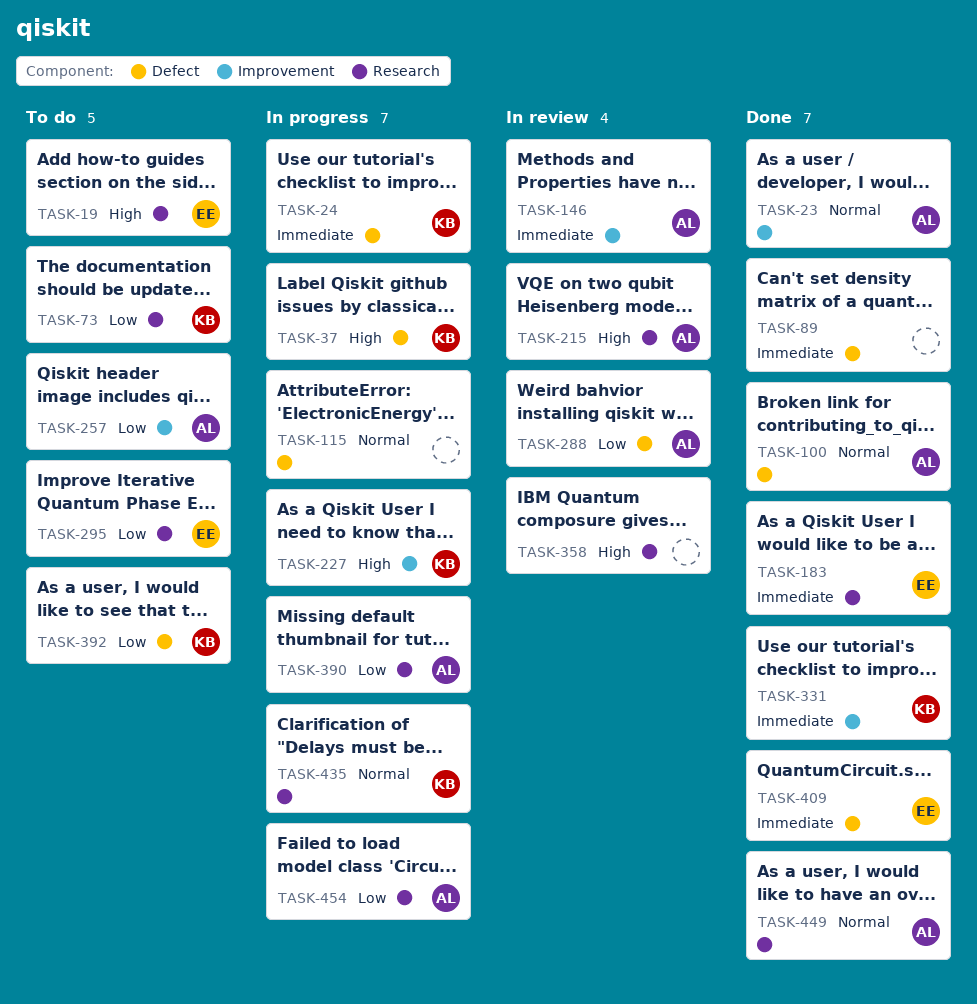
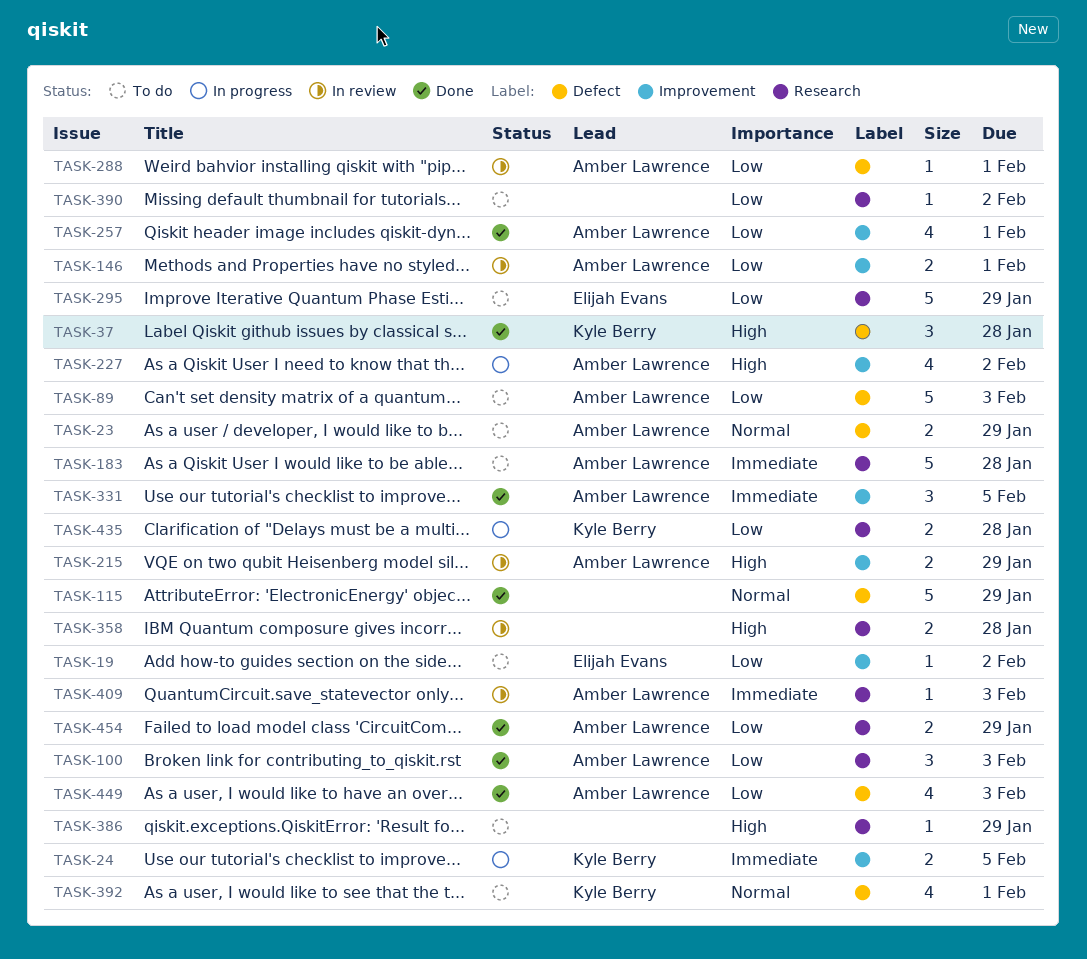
TASK-19, priority: High -> Low
TASK-19, label: Research -> Improvement
TASK-23, status: Done -> To do
TASK-23, label: Improvement -> Defect
TASK-24, label: Defect -> Improvement
TASK-37, status: In progress -> Done
TASK-73: present -> none
TASK-89, status: Done -> To do
TASK-89, owner: none -> Amber Lawrence
TASK-89, priority: Immediate -> Low
TASK-100, priority: Normal -> Low
TASK-100, label: Defect -> Research
TASK-115, status: In progress -> Done
TASK-146, priority: Immediate -> Low
TASK-183, status: Done -> To do
TASK-183, owner: Elijah Evans -> Amber Lawrence
TASK-215, label: Research -> Improvement
TASK-227, owner: Kyle Berry -> Amber Lawrence
TASK-257, status: To do -> Done
TASK-331, owner: Kyle Berry -> Amber Lawrence
TASK-386: none -> present
TASK-390, status: In progress -> To do
TASK-390, owner: Amber Lawrence -> none
TASK-392, priority: Low -> Normal
TASK-409, status: Done -> In review
TASK-409, owner: Elijah Evans -> Amber Lawrence
TASK-409, label: Defect -> Research
TASK-435, priority: Normal -> Low
TASK-449, priority: Normal -> Low
TASK-449, label: Research -> Defect
TASK-454, status: In progress -> Done

